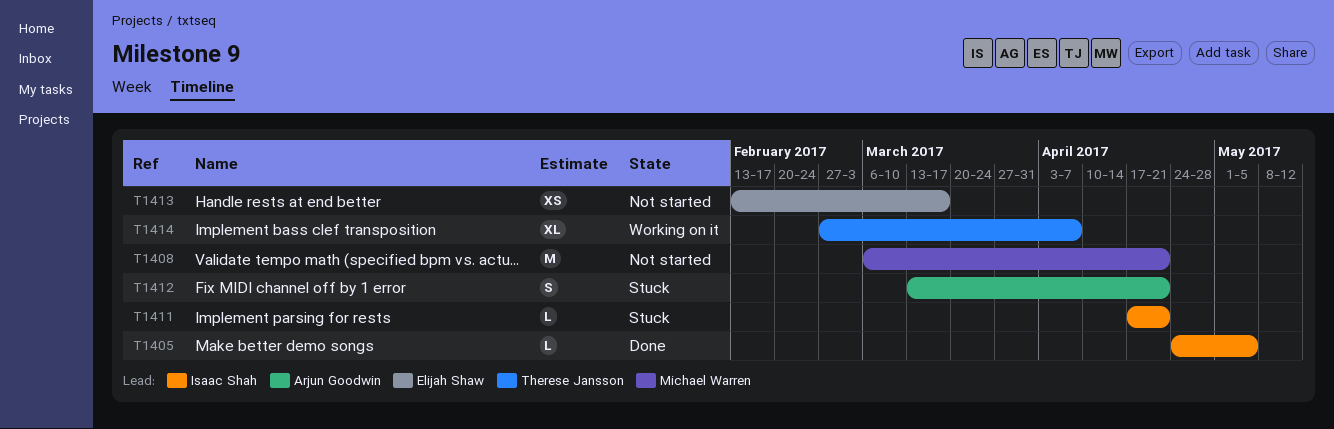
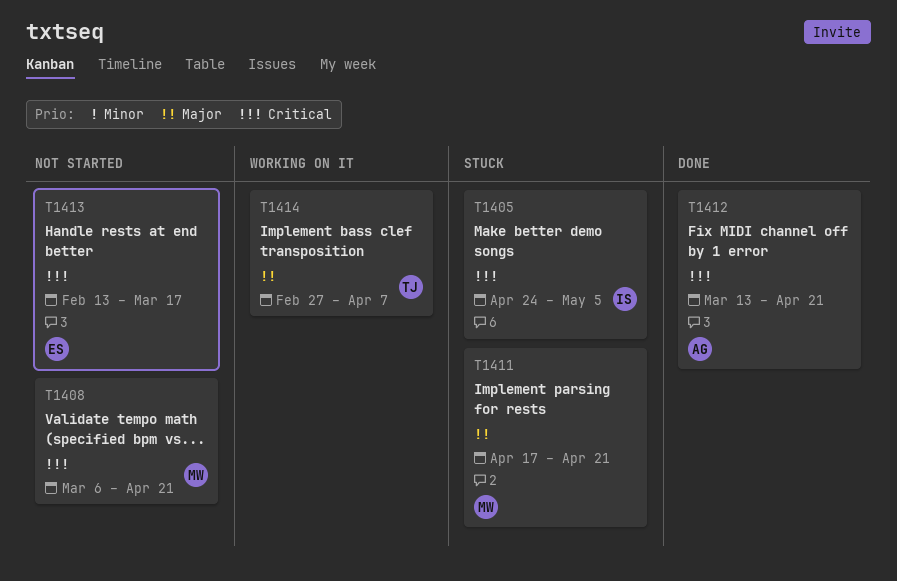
T1405, status: Done -> Stuck
T1411, owner: Isaac Shah -> Michael Warren
T1412, status: Stuck -> Done

